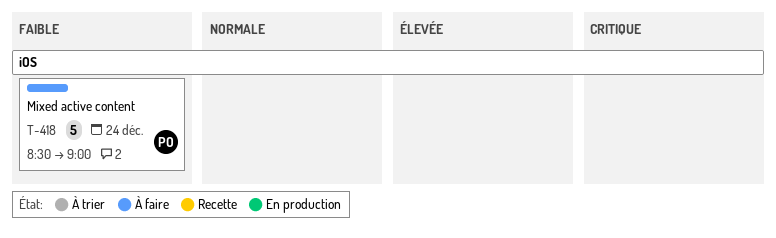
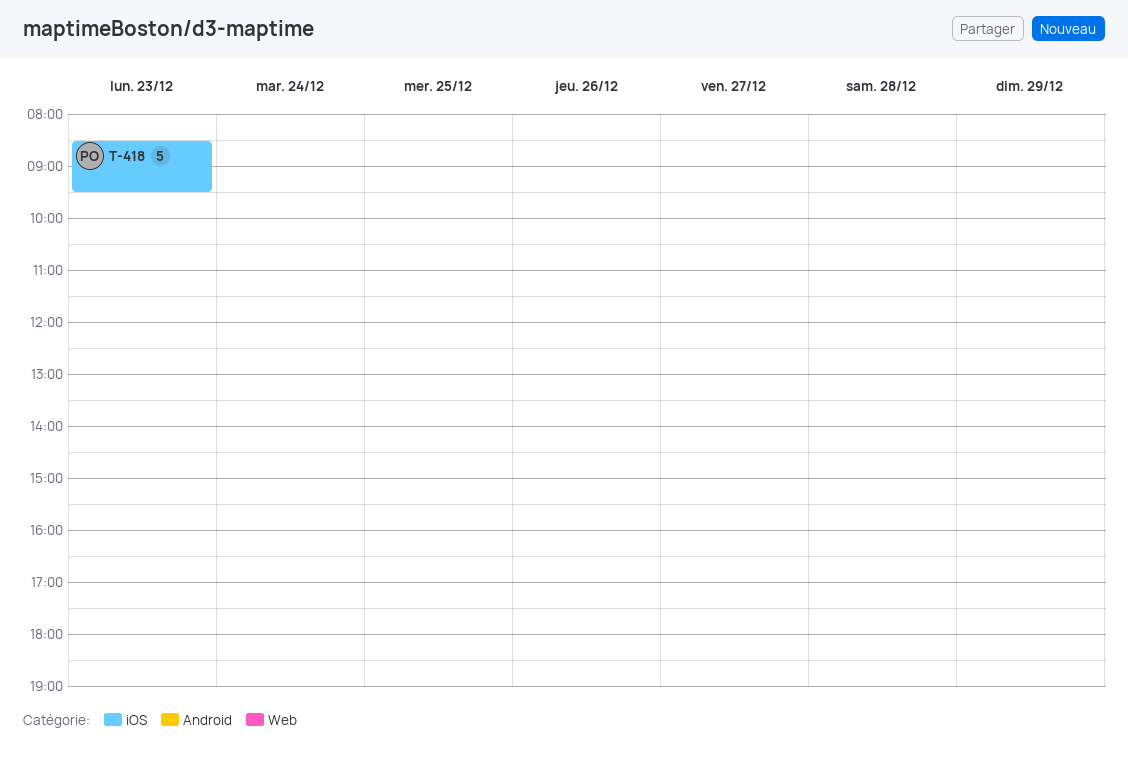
T-418, day: Dec 24 -> Dec 23
T-418, ends: 09:00 -> 09:30

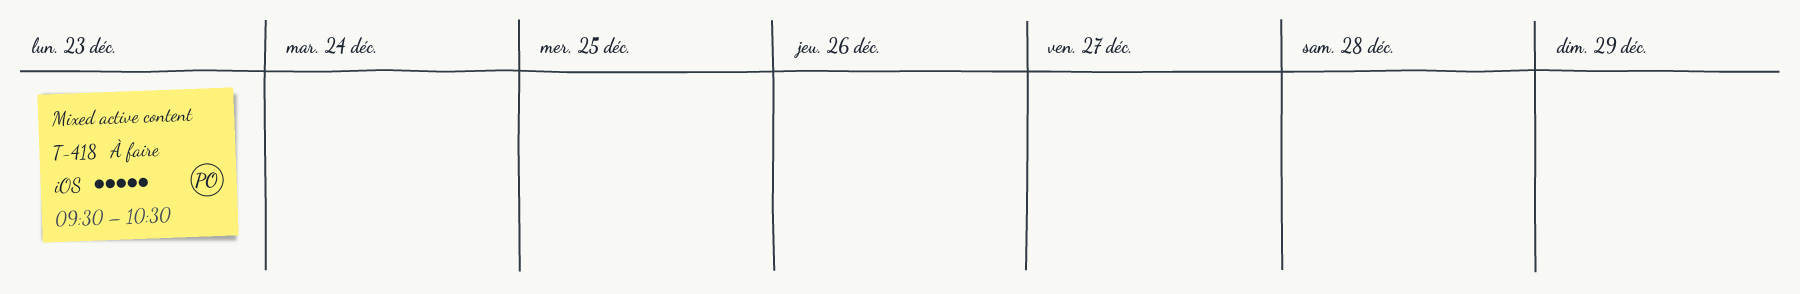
T-418, begins: 08:30 -> 09:30
T-418, ends: 09:30 -> 10:30

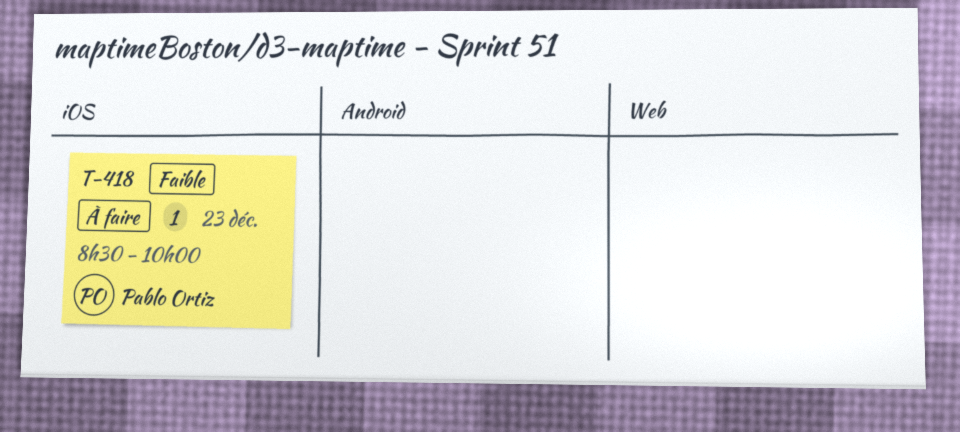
T-418, estimate: 5 -> 1
T-418, begins: 09:30 -> 08:30
T-418, ends: 10:30 -> 10:00

